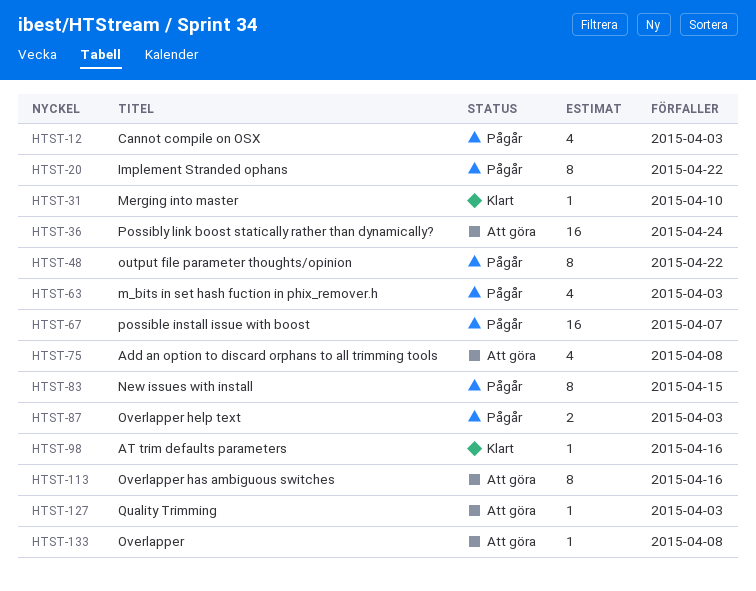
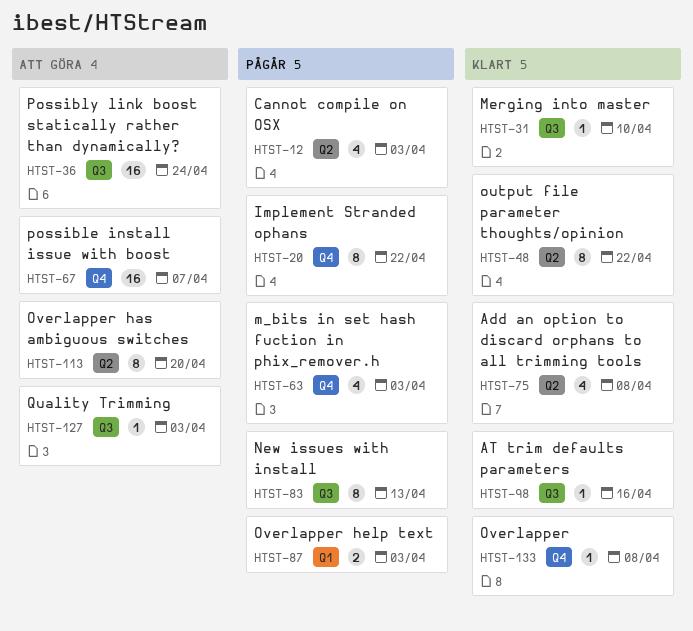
HTST-48, status: Pågår -> Klart
HTST-67, status: Pågår -> Att göra
HTST-75, status: Att göra -> Klart
HTST-83, due: Apr 15 -> Apr 13
HTST-113, due: Apr 16 -> Apr 20
HTST-133, status: Att göra -> Klart

